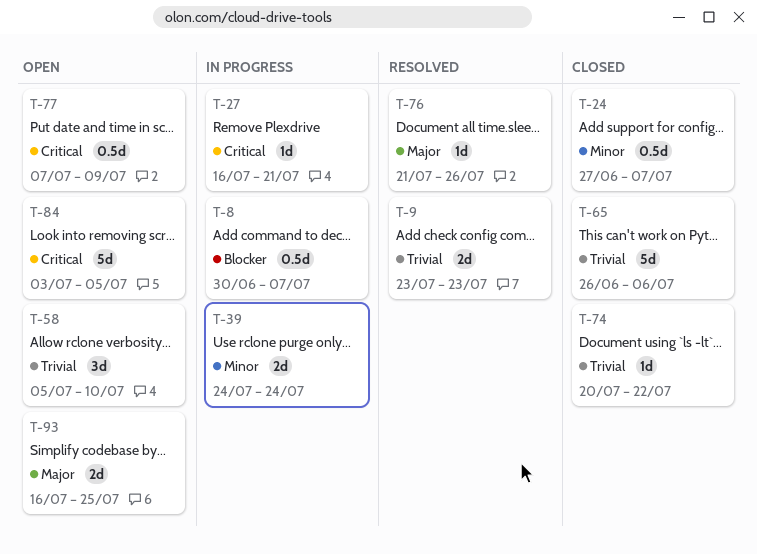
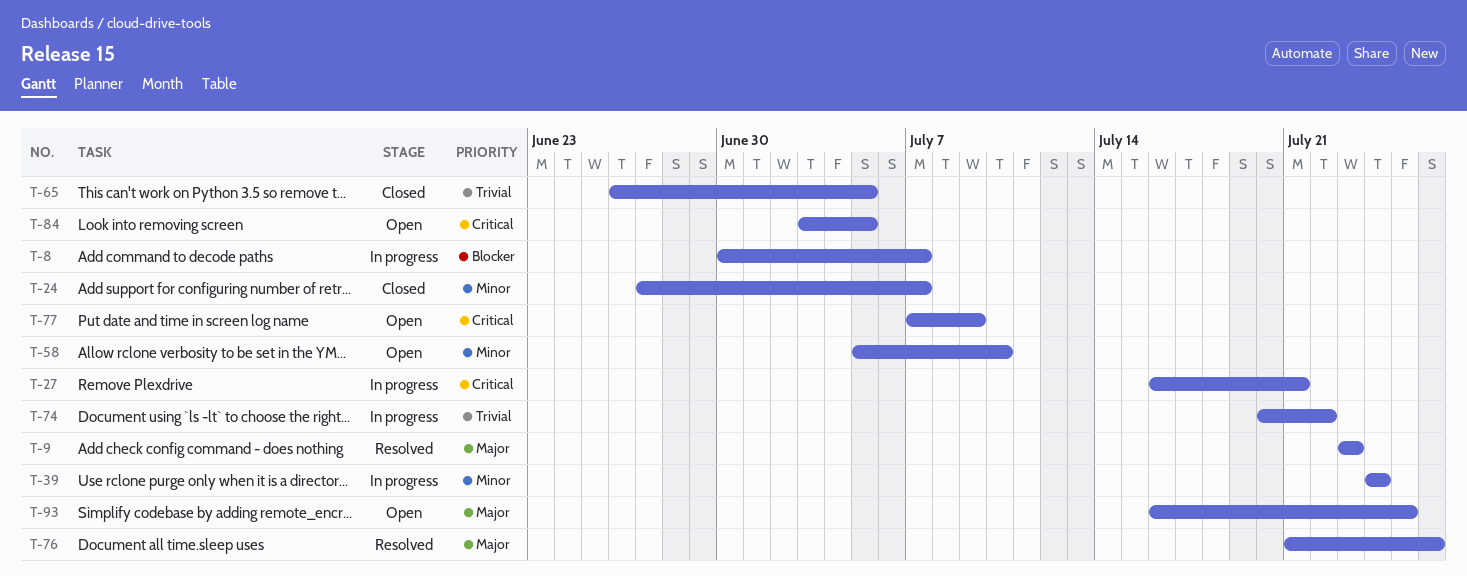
T-9, priority: Trivial -> Major
T-58, priority: Trivial -> Minor
T-65, due: Jul 6 -> Jul 5
T-74, status: Closed -> In progress

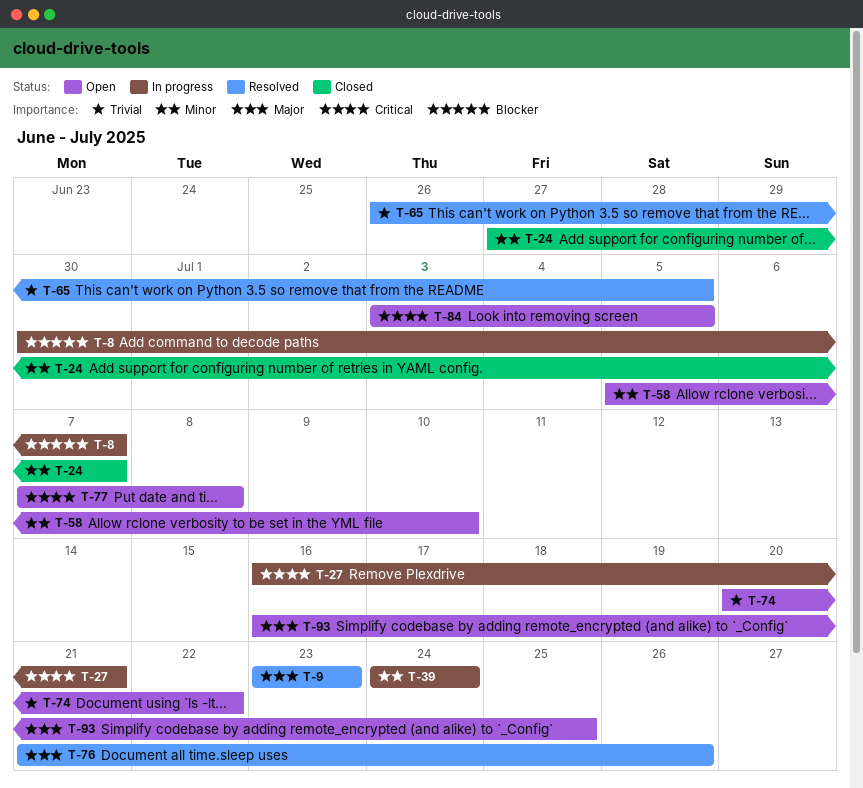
T-65, status: Closed -> Resolved
T-74, status: In progress -> Open
T-77, due: Jul 9 -> Jul 8

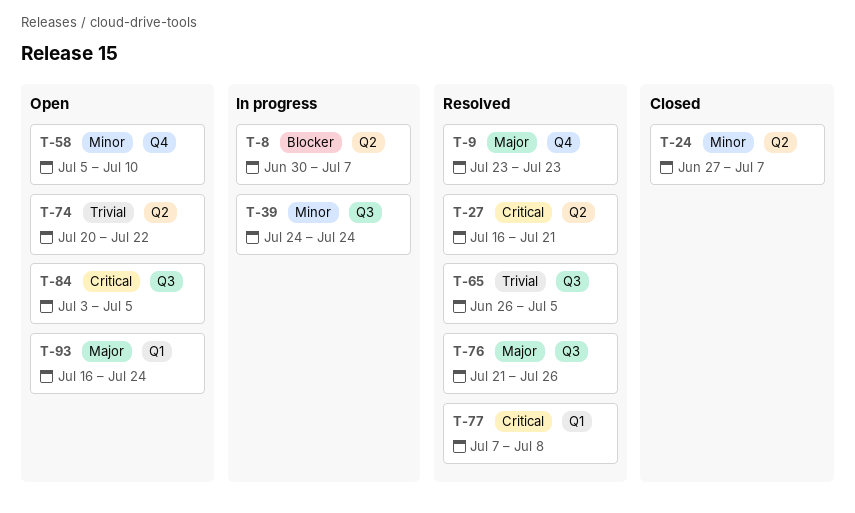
T-27, status: In progress -> Resolved
T-77, status: Open -> Resolved
T-93, due: Jul 25 -> Jul 24

